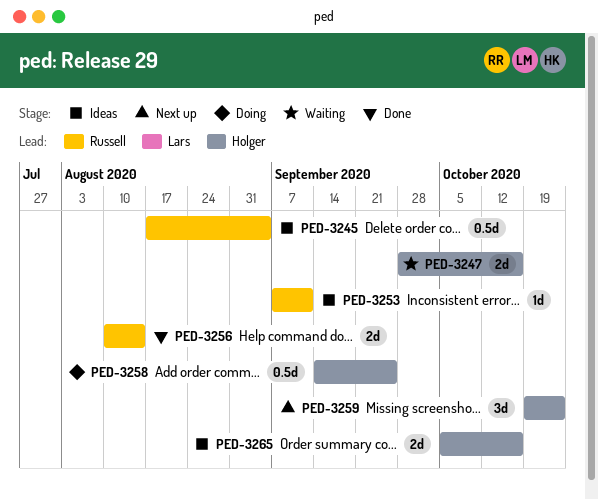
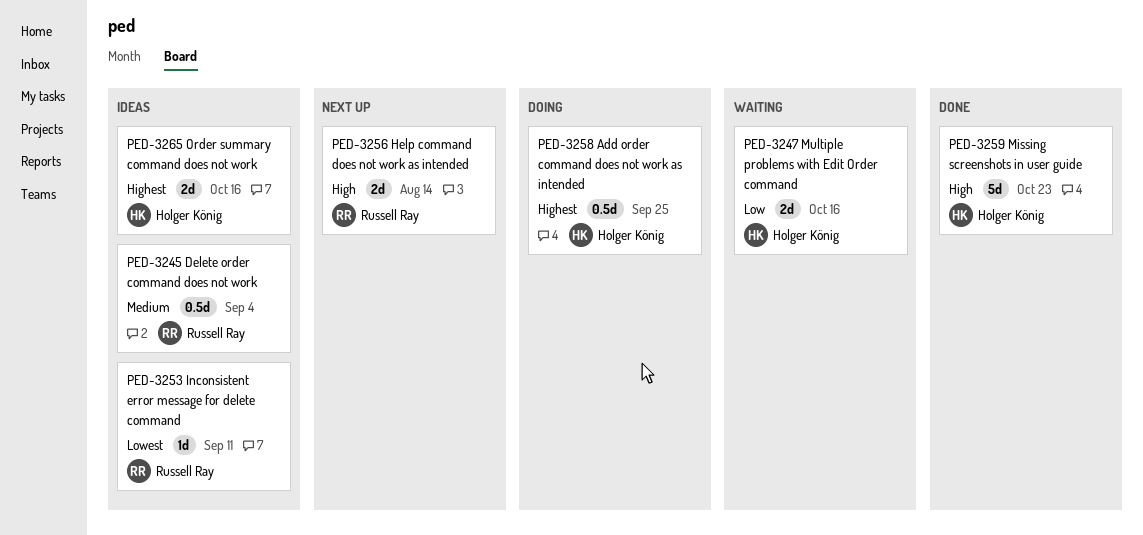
PED-3256, status: Done -> Next up
PED-3259, status: Next up -> Done
PED-3259, estimate: 3d -> 5d

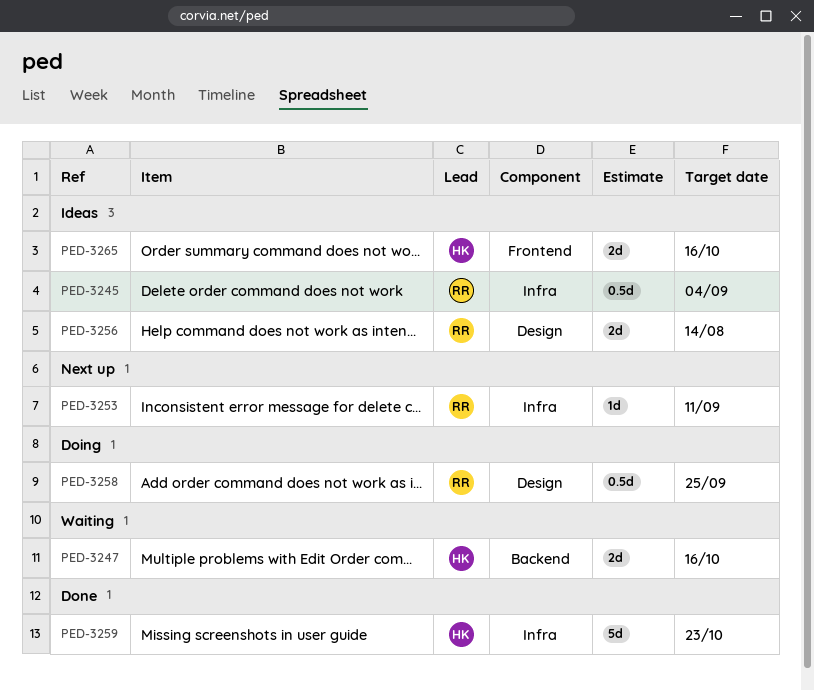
PED-3253, status: Ideas -> Next up
PED-3256, status: Next up -> Ideas
PED-3258, owner: Holger König -> Russell Ray

